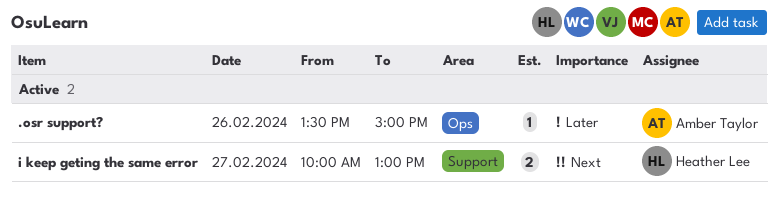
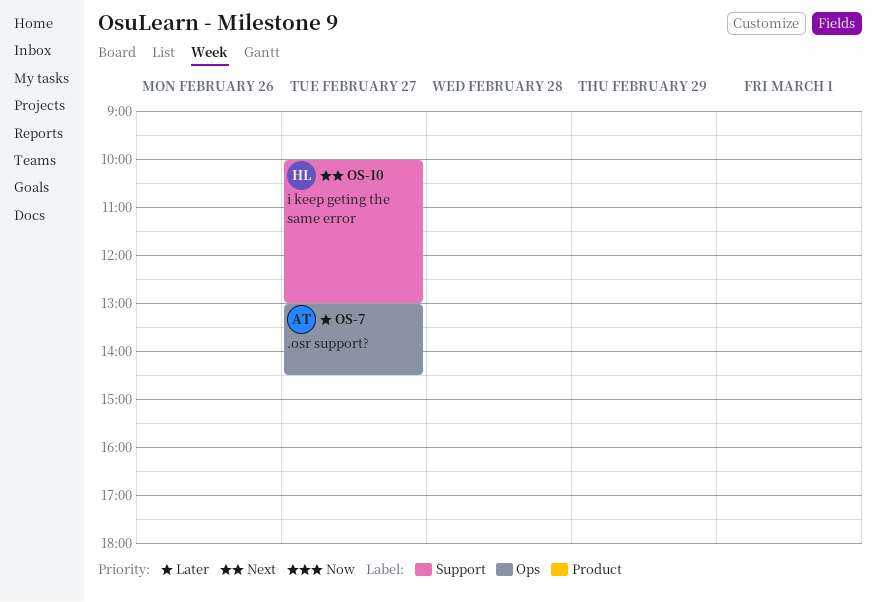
.osr support?, day: Feb 26 -> Feb 27
.osr support?, begins: 13:30 -> 13:00
.osr support?, ends: 15:00 -> 14:30

